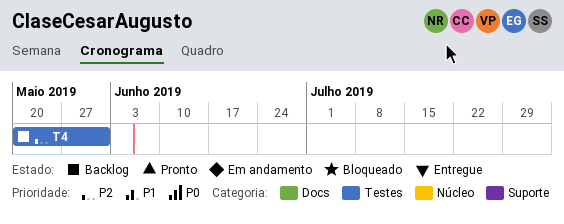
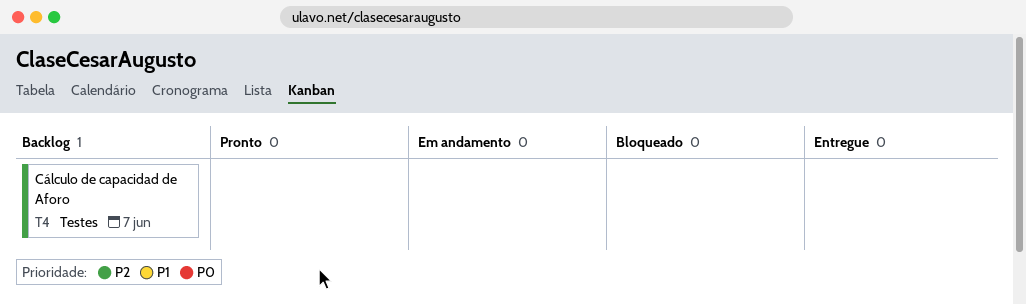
T4, due: May 31 -> Jun 7

